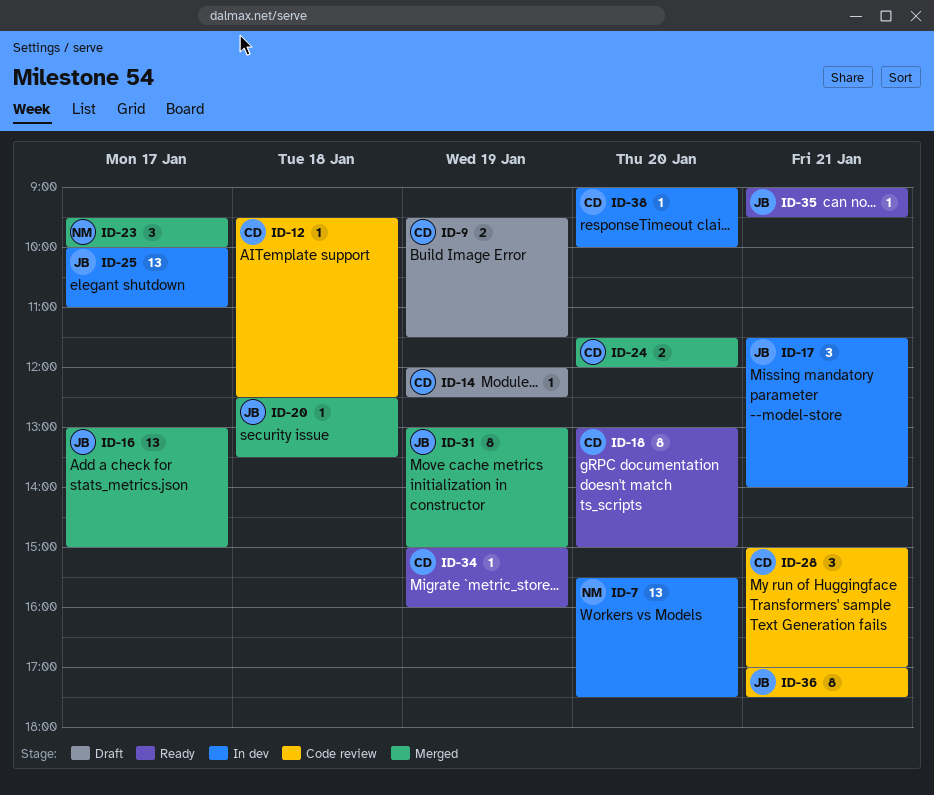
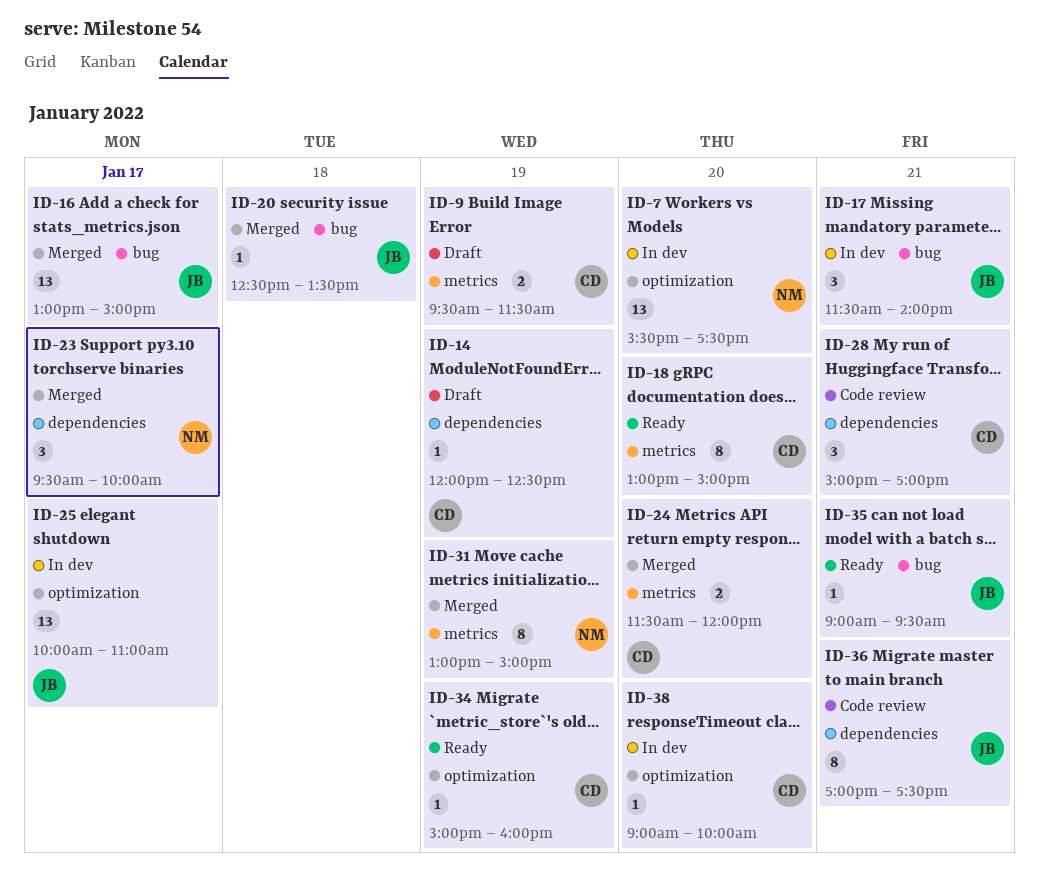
ID-12: present -> none
ID-31, owner: JB -> NM

